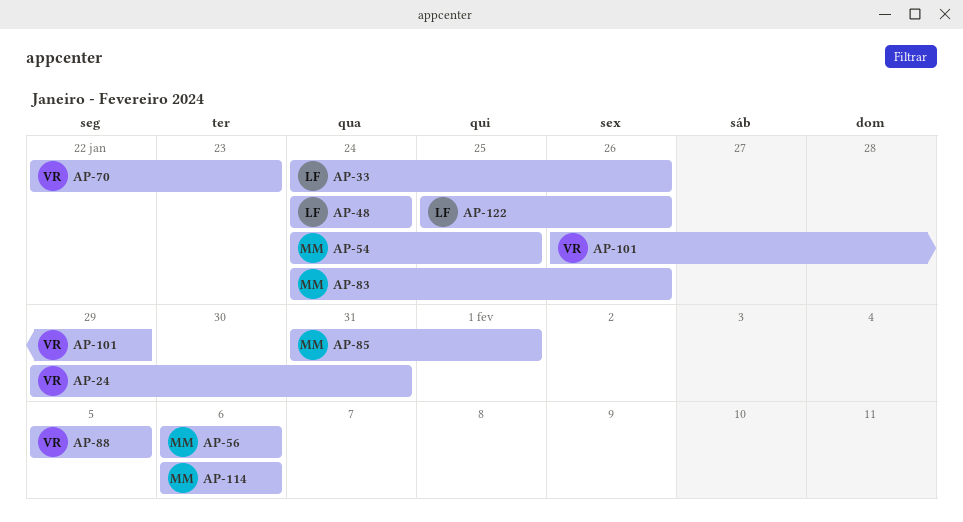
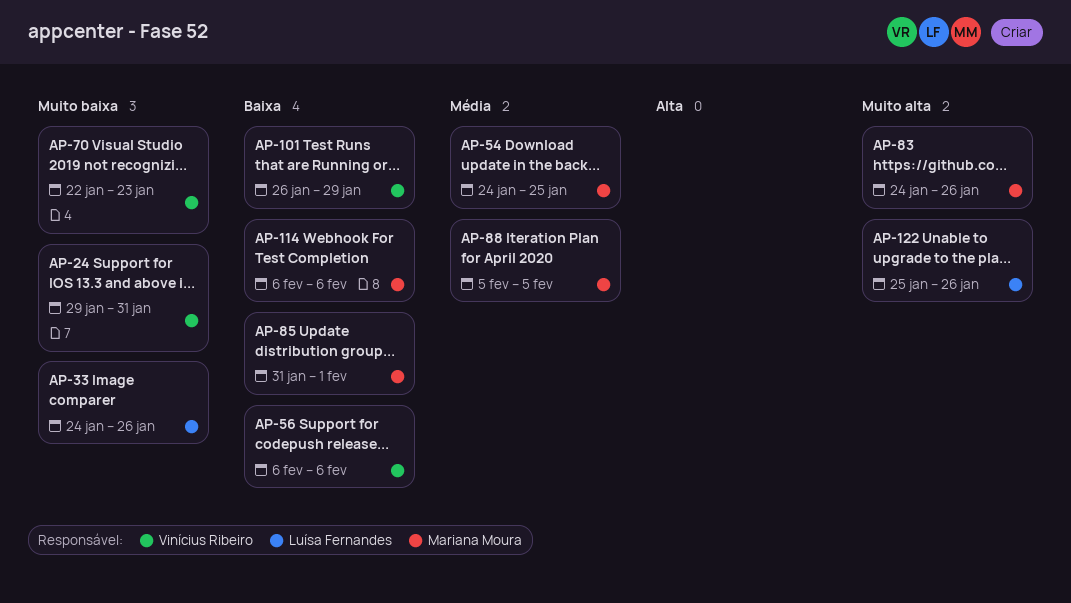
AP-48: present -> none
AP-56, owner: Mariana Moura -> Vinícius Ribeiro
AP-88, owner: Vinícius Ribeiro -> Mariana Moura

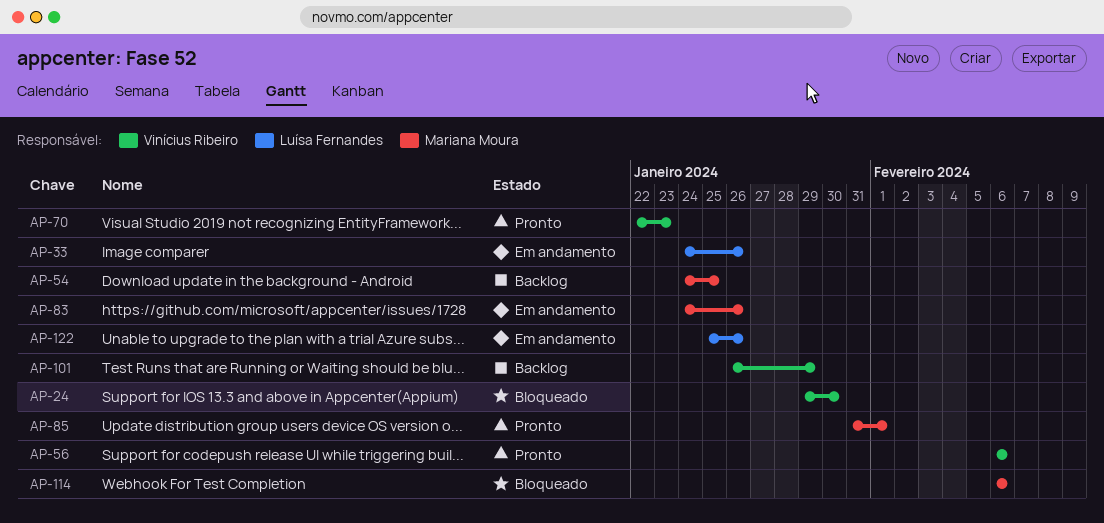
AP-24, due: Jan 31 -> Jan 30
AP-88: present -> none

